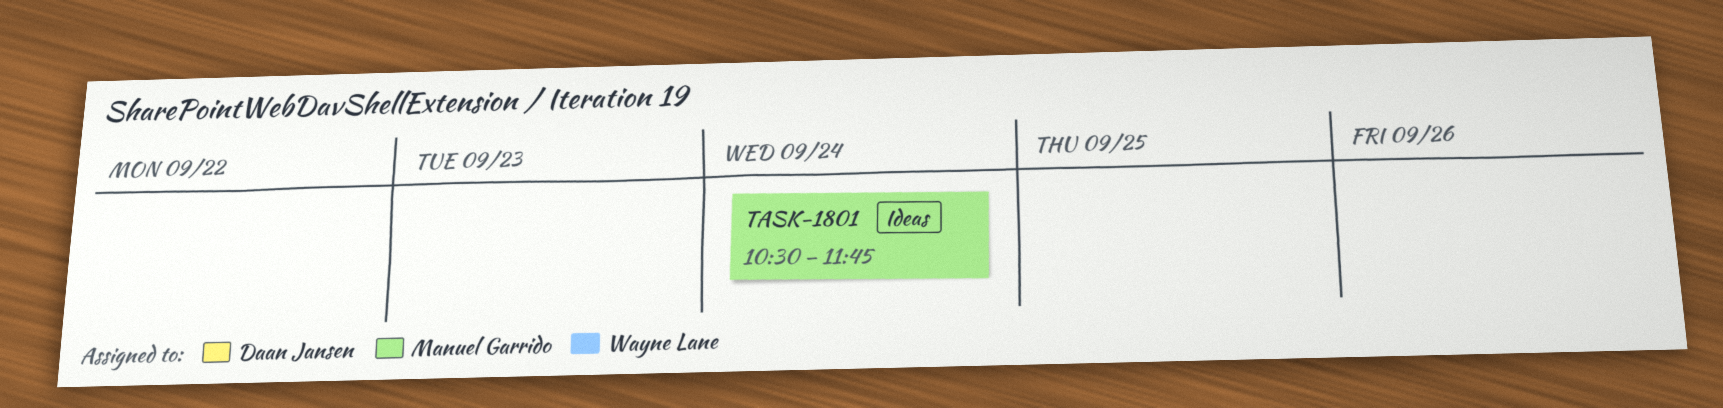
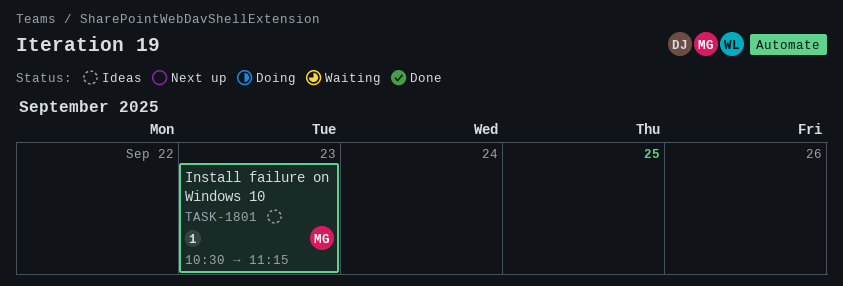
TASK-1801, day: Sep 24 -> Sep 23
TASK-1801, ends: 11:45 -> 11:15

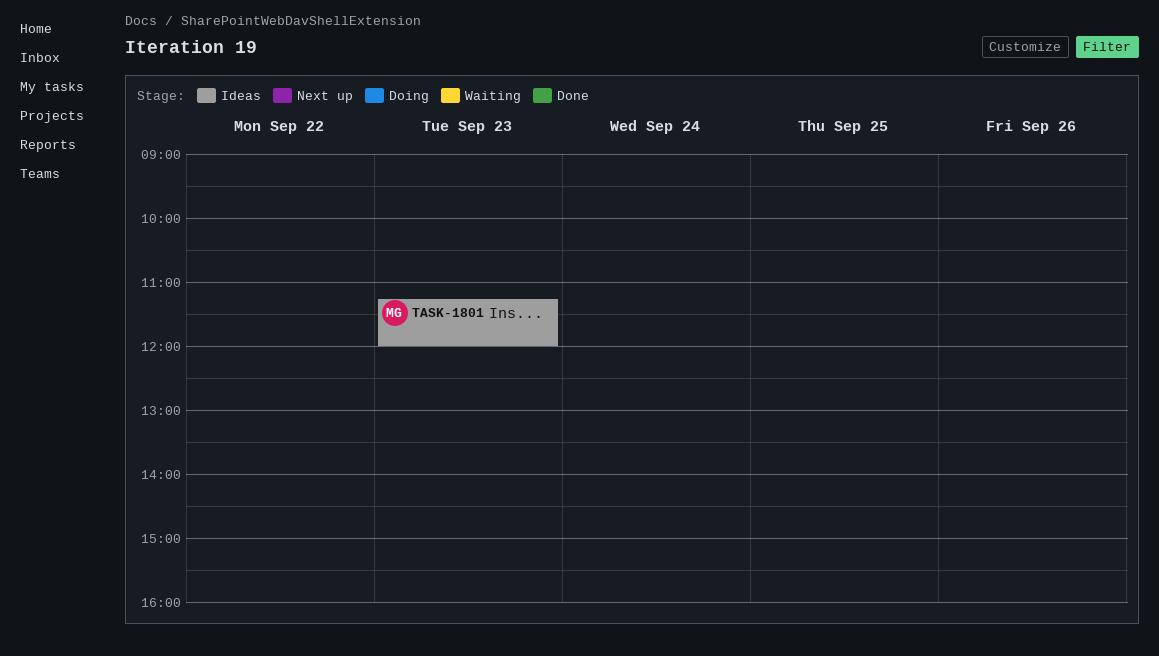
TASK-1801, begins: 10:30 -> 11:15
TASK-1801, ends: 11:15 -> 12:00

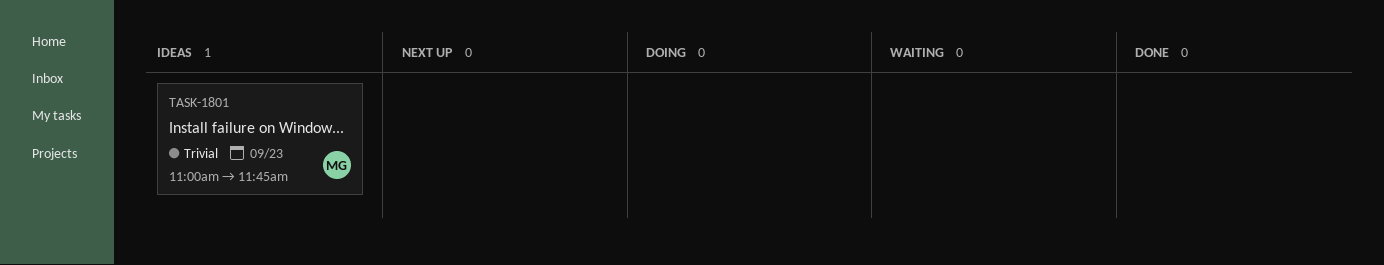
TASK-1801, begins: 11:15 -> 11:00
TASK-1801, ends: 12:00 -> 11:45

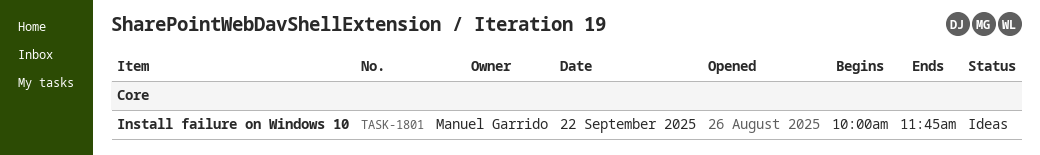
TASK-1801, day: Sep 23 -> Sep 22
TASK-1801, begins: 11:00 -> 10:00

